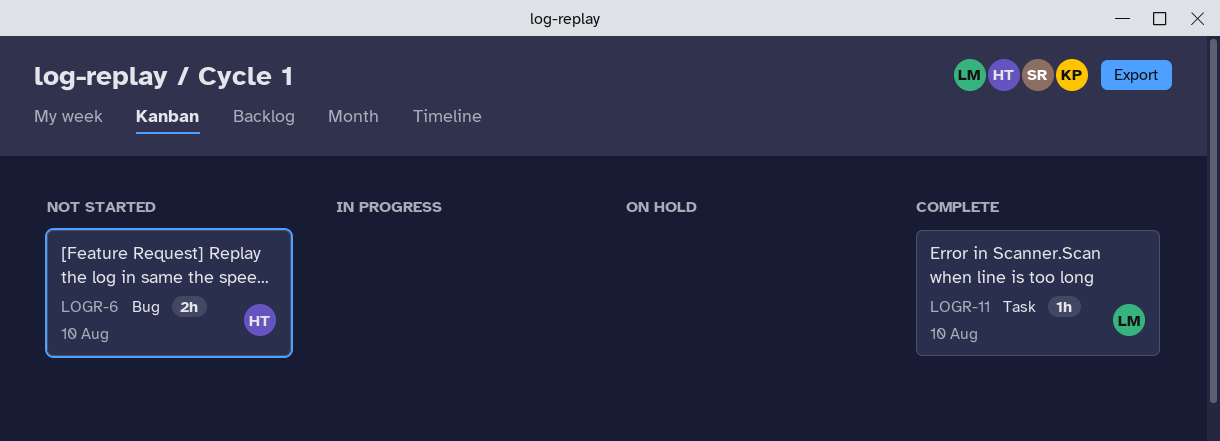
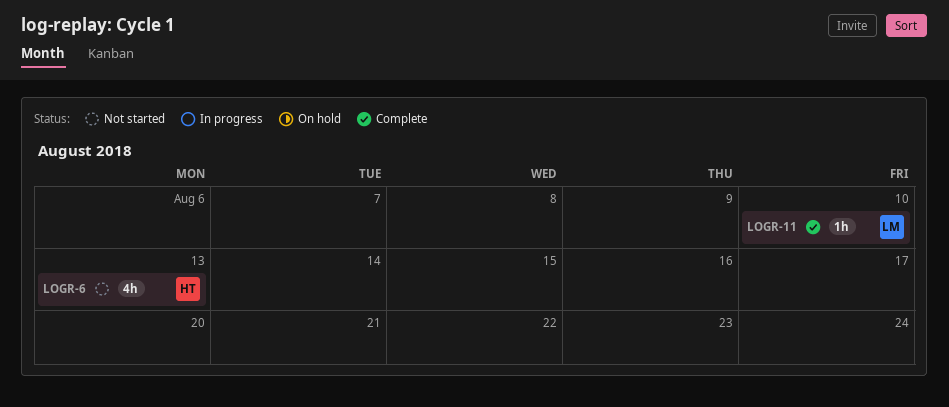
LOGR-6, estimate: 2h -> 4h
LOGR-6, due: Aug 10 -> Aug 13

